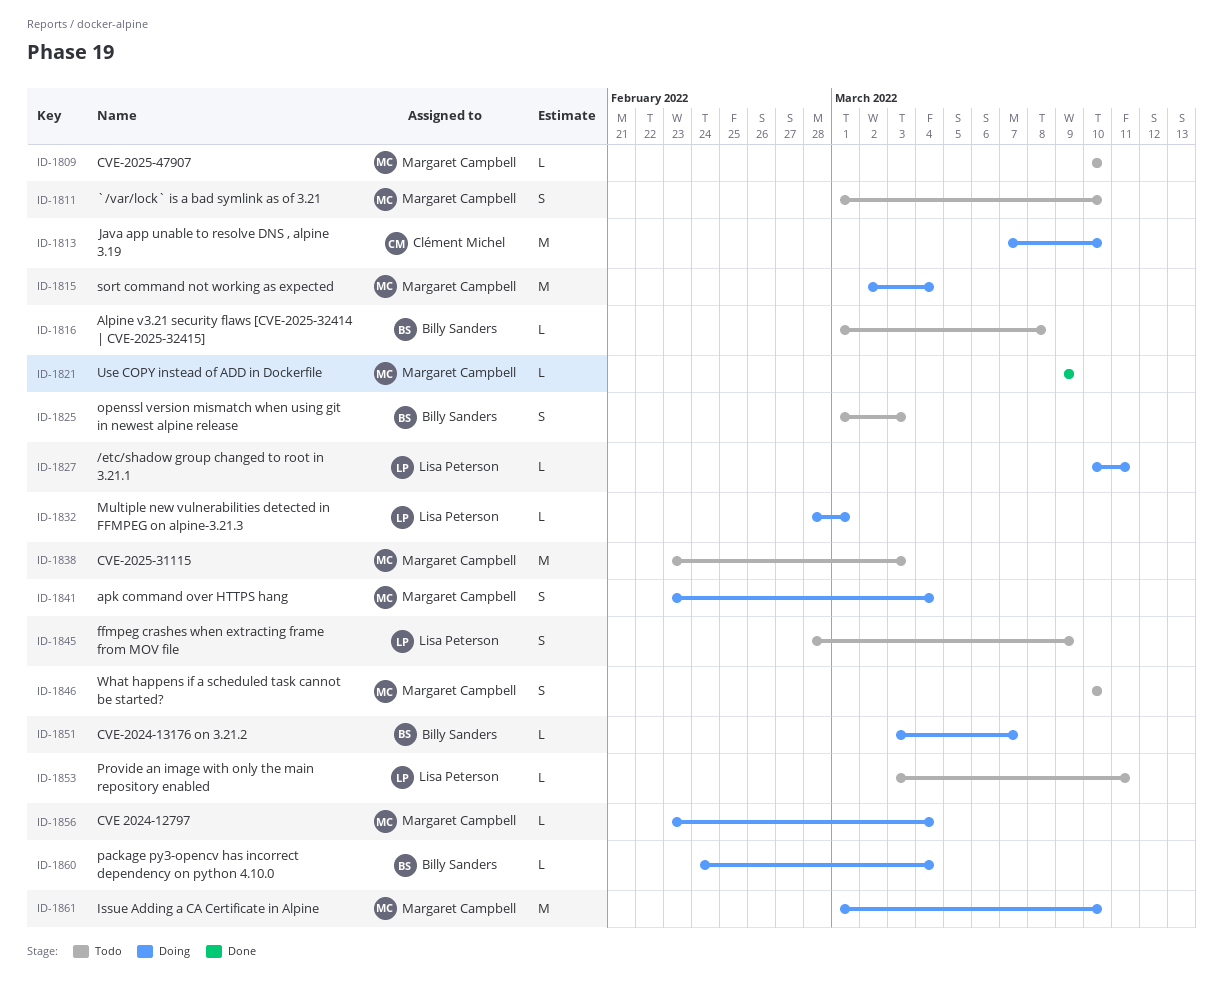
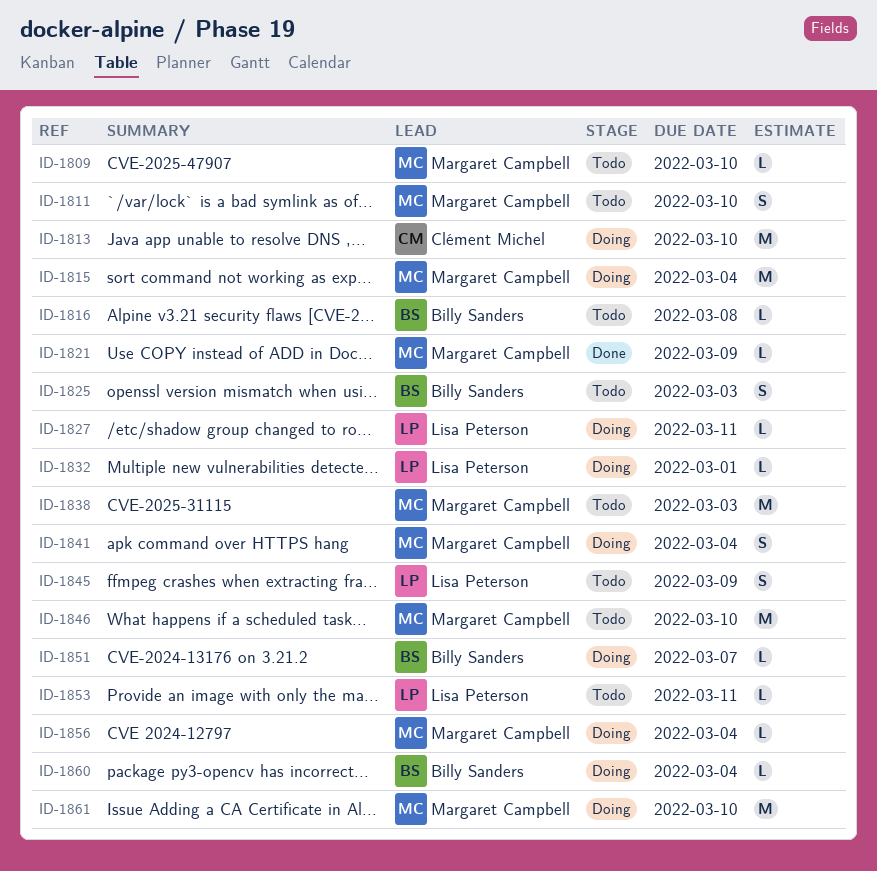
ID-1846, estimate: S -> M

